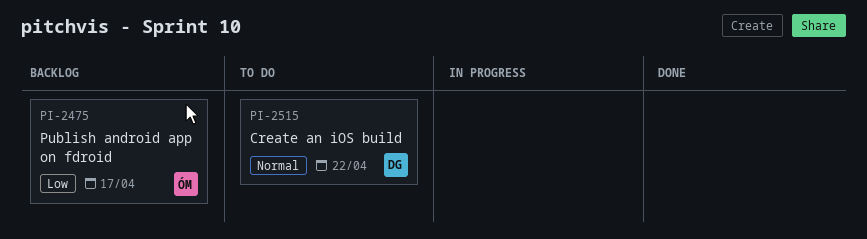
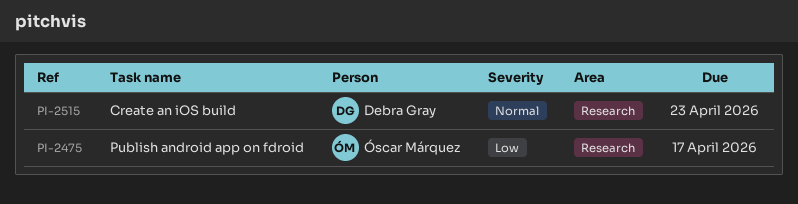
PI-2515, due: Apr 22 -> Apr 23

